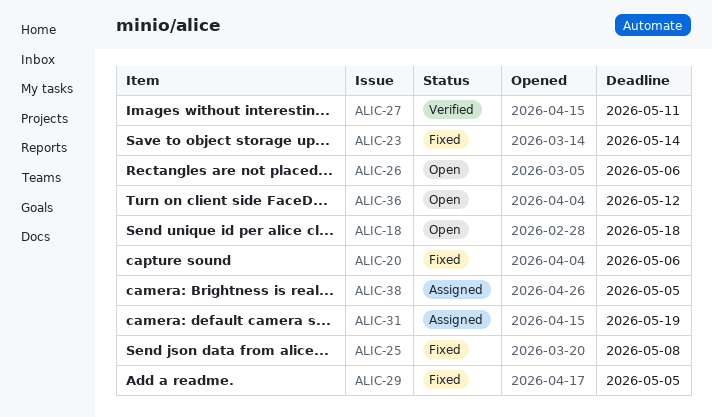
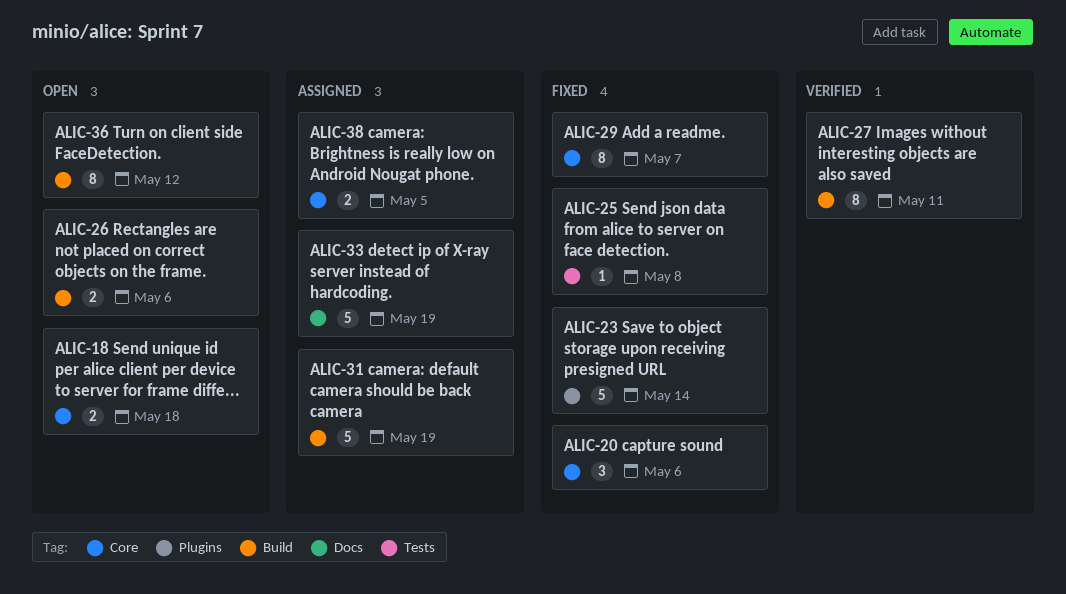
ALIC-29, due: May 5 -> May 7
ALIC-33: none -> present

